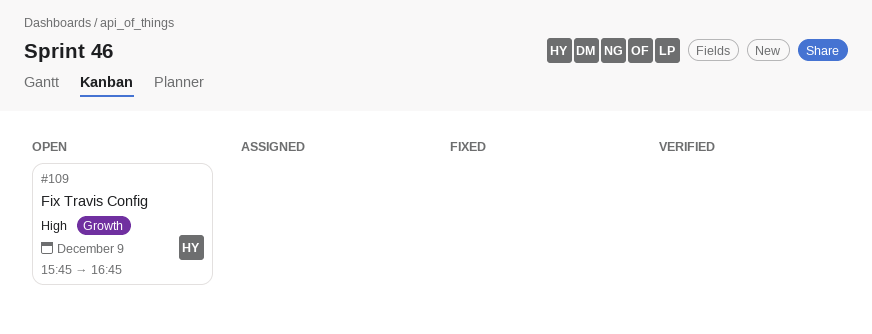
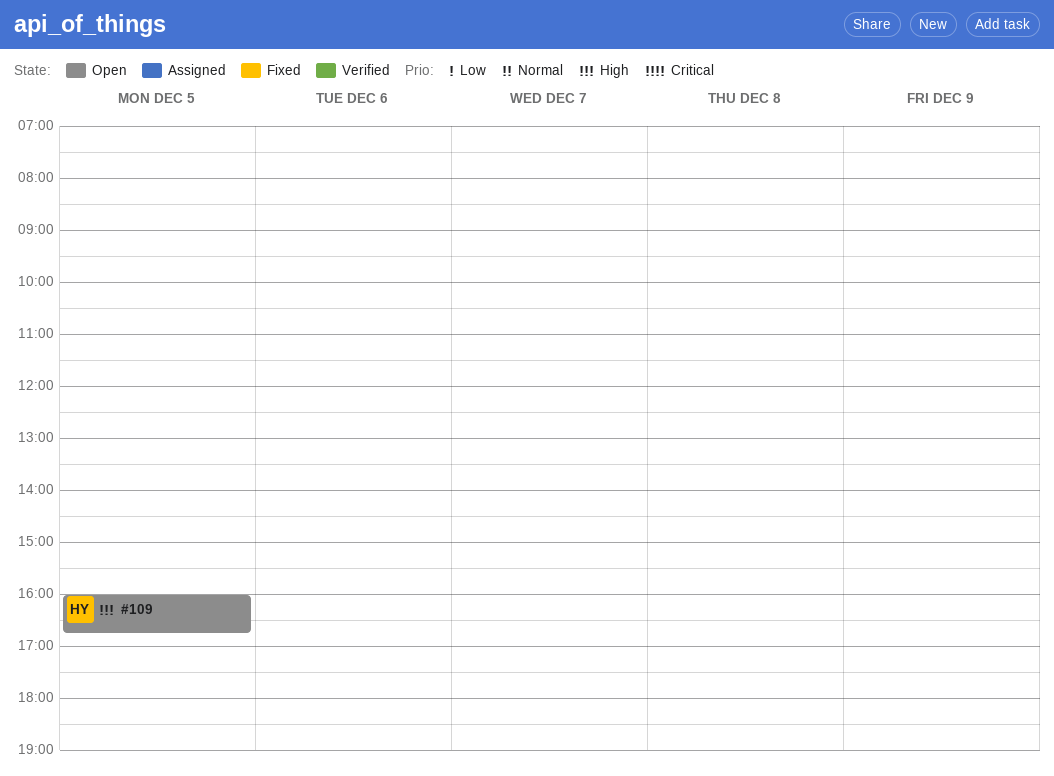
#109, day: Dec 9 -> Dec 5
#109, begins: 15:45 -> 16:00

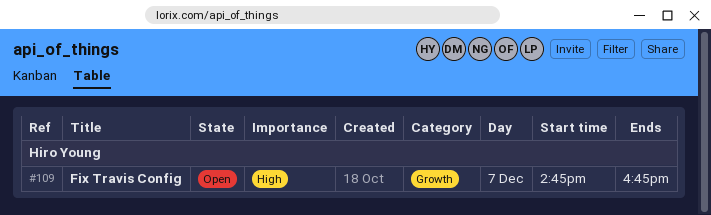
#109, day: Dec 5 -> Dec 7
#109, begins: 16:00 -> 14:45

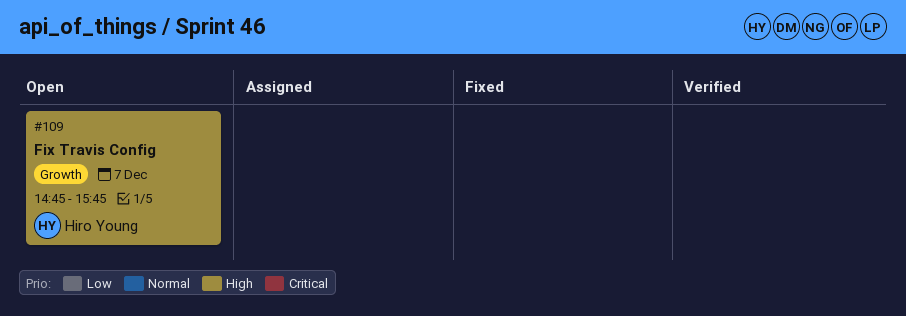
#109, ends: 16:45 -> 15:45

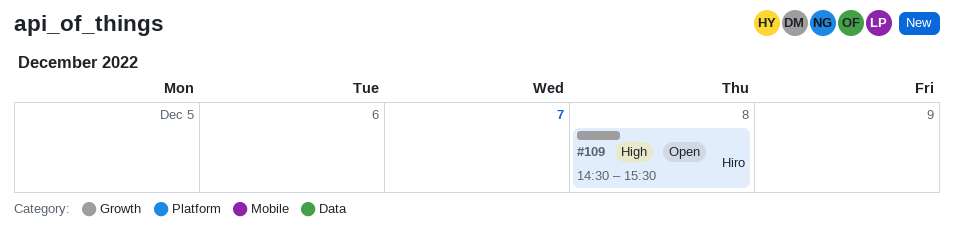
#109, day: Dec 7 -> Dec 8
#109, begins: 14:45 -> 14:30
#109, ends: 15:45 -> 15:30

